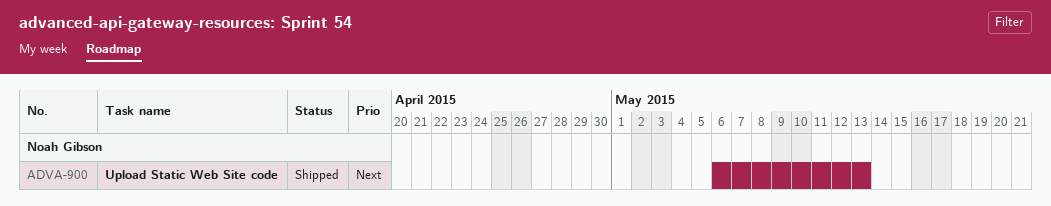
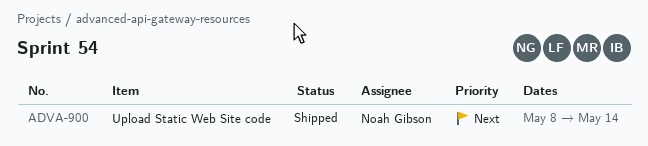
ADVA-900, start: May 6 -> May 8
ADVA-900, due: May 13 -> May 14

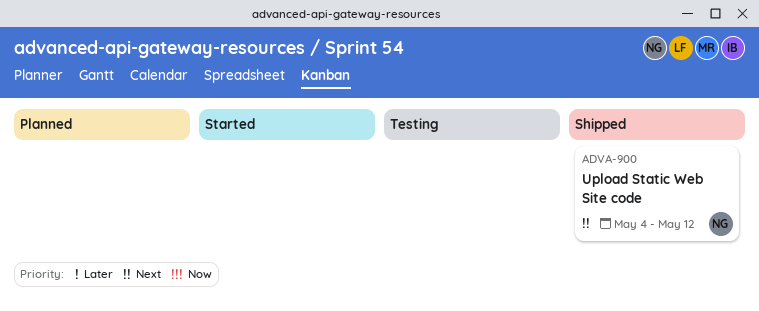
ADVA-900, start: May 8 -> May 4
ADVA-900, due: May 14 -> May 12

